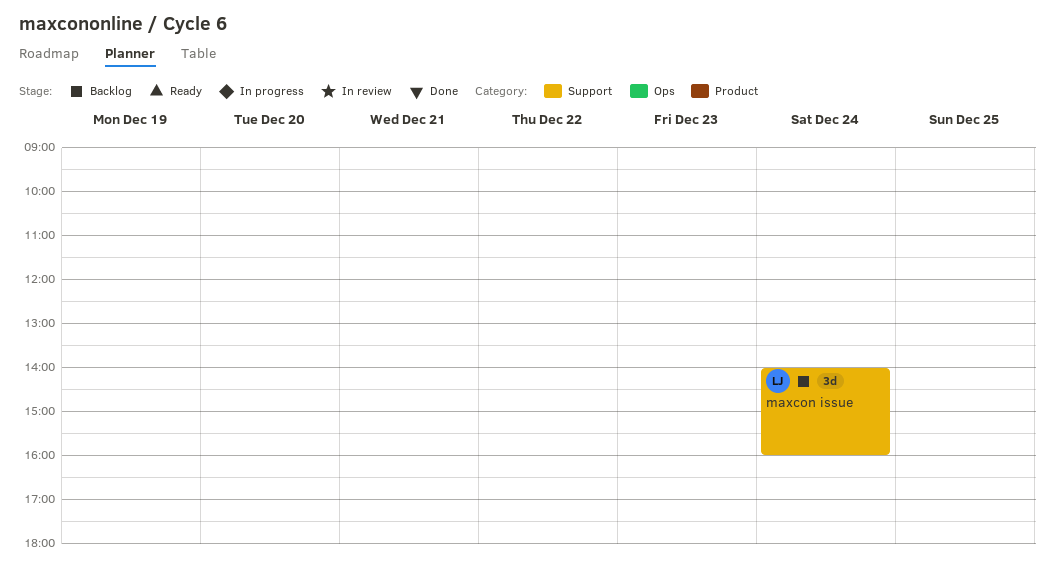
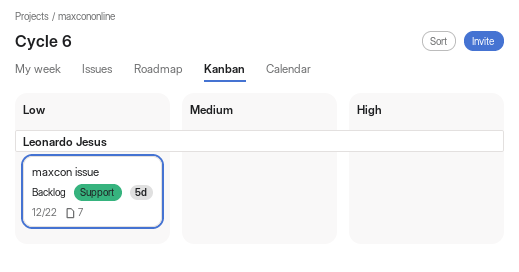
maxcon issue, estimate: 3d -> 5d
maxcon issue, day: Dec 24 -> Dec 22

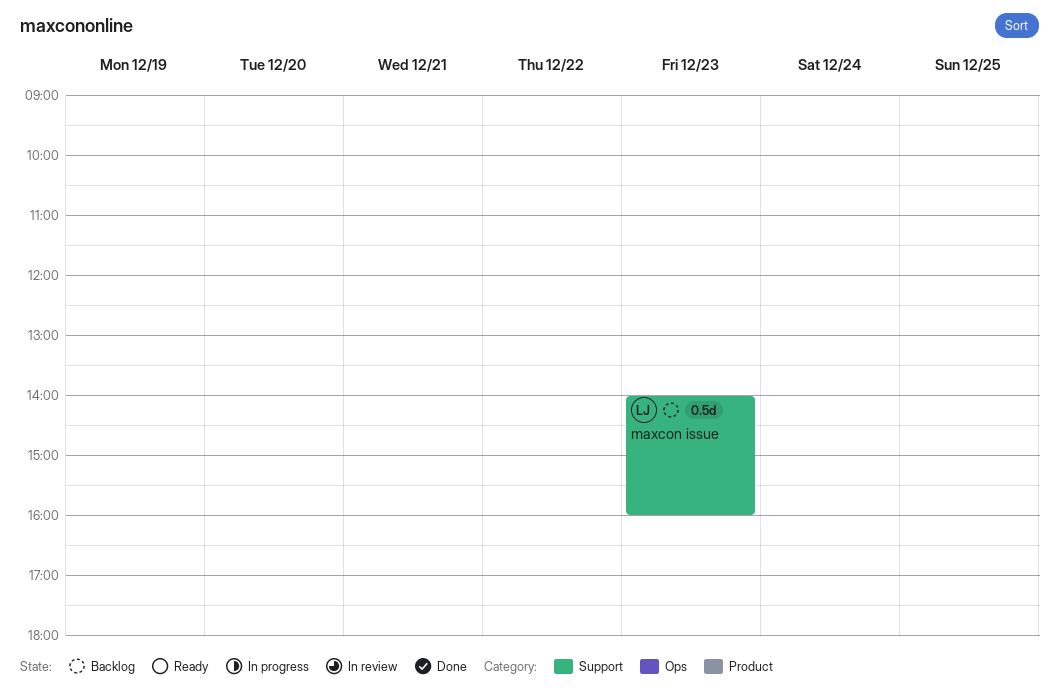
maxcon issue, estimate: 5d -> 0.5d
maxcon issue, day: Dec 22 -> Dec 23

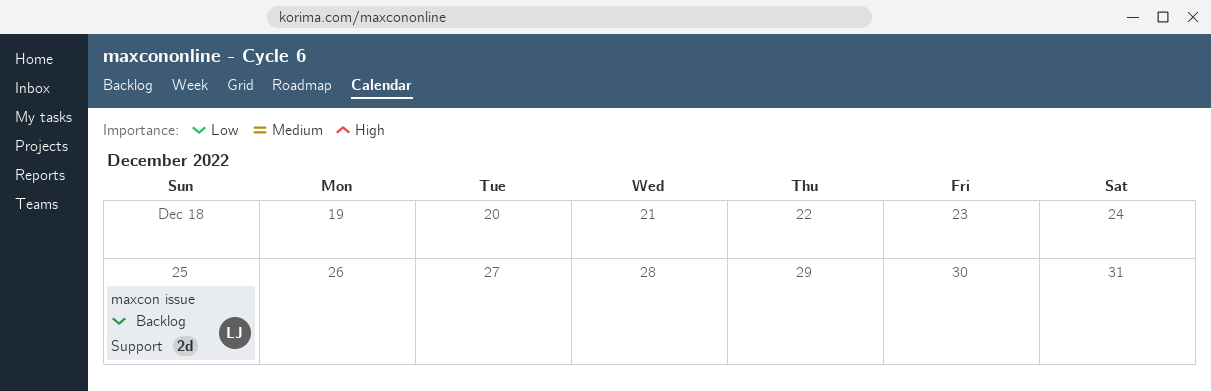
maxcon issue, estimate: 0.5d -> 2d
maxcon issue, day: Dec 23 -> Dec 25

